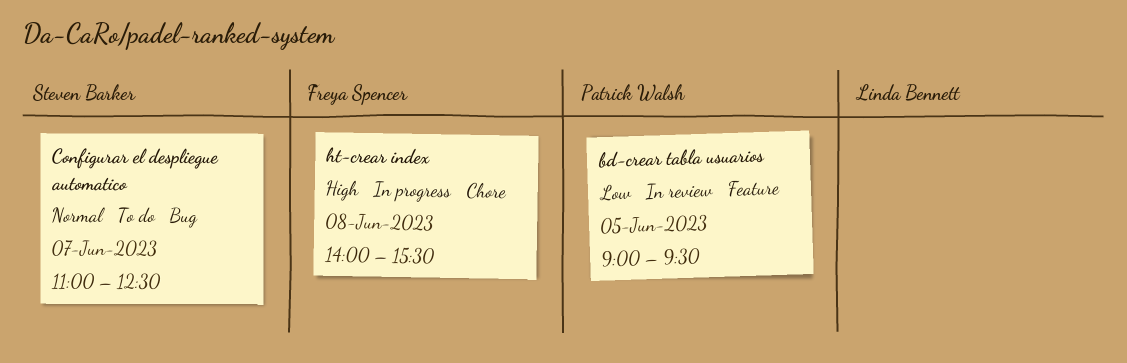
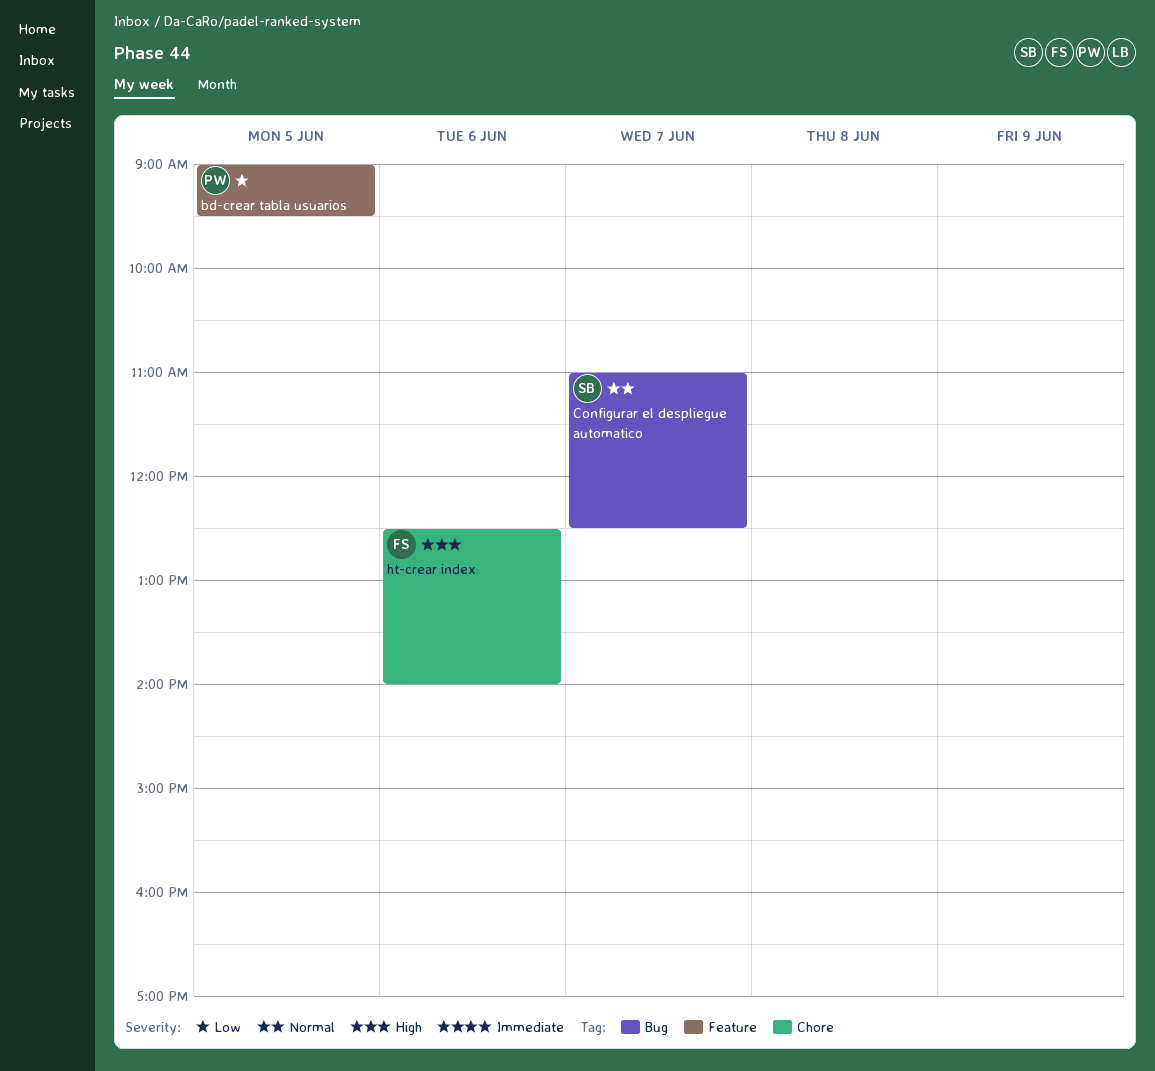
ht-crear index, day: Jun 8 -> Jun 6
ht-crear index, begins: 14:00 -> 12:30
ht-crear index, ends: 15:30 -> 14:00

